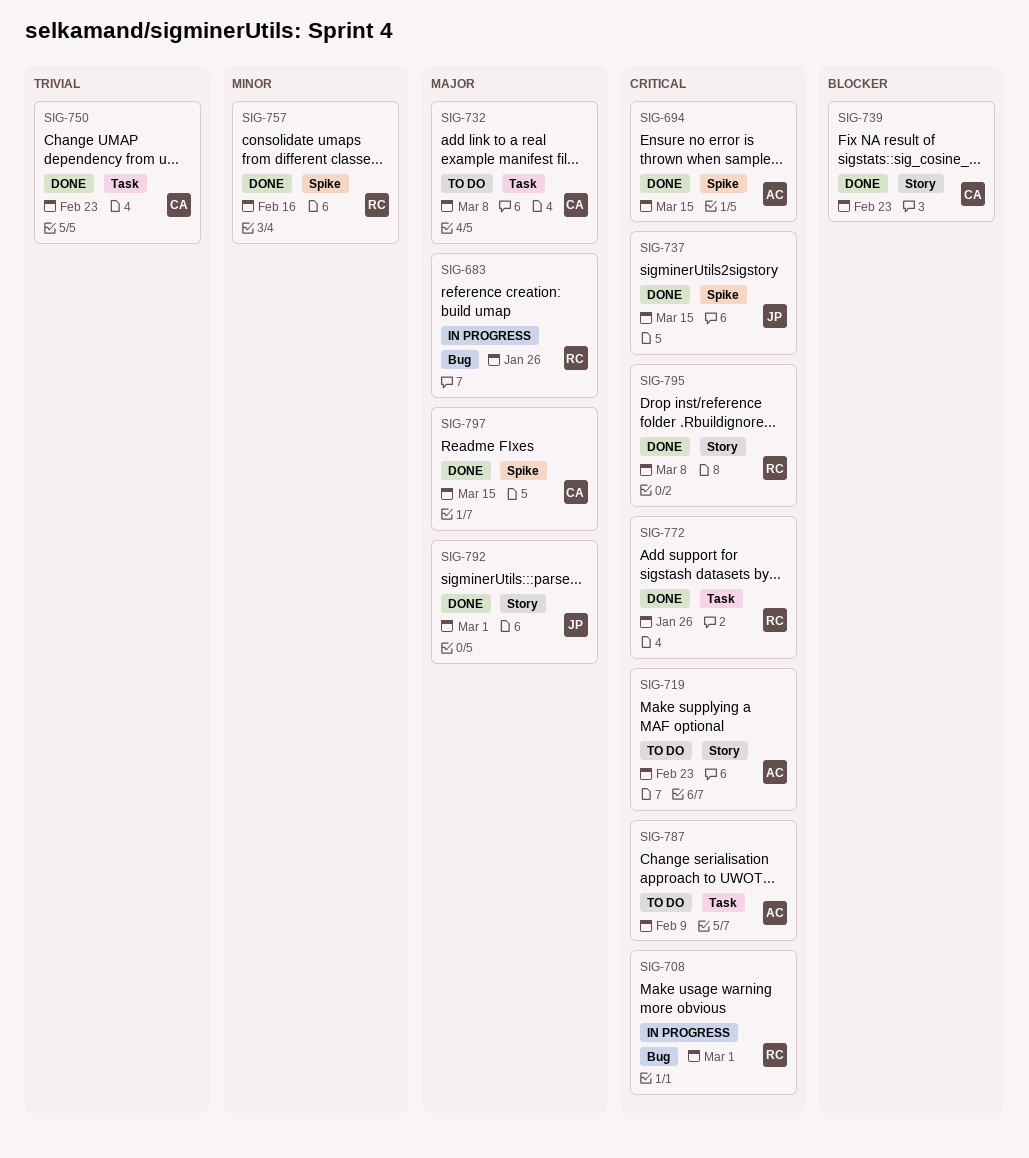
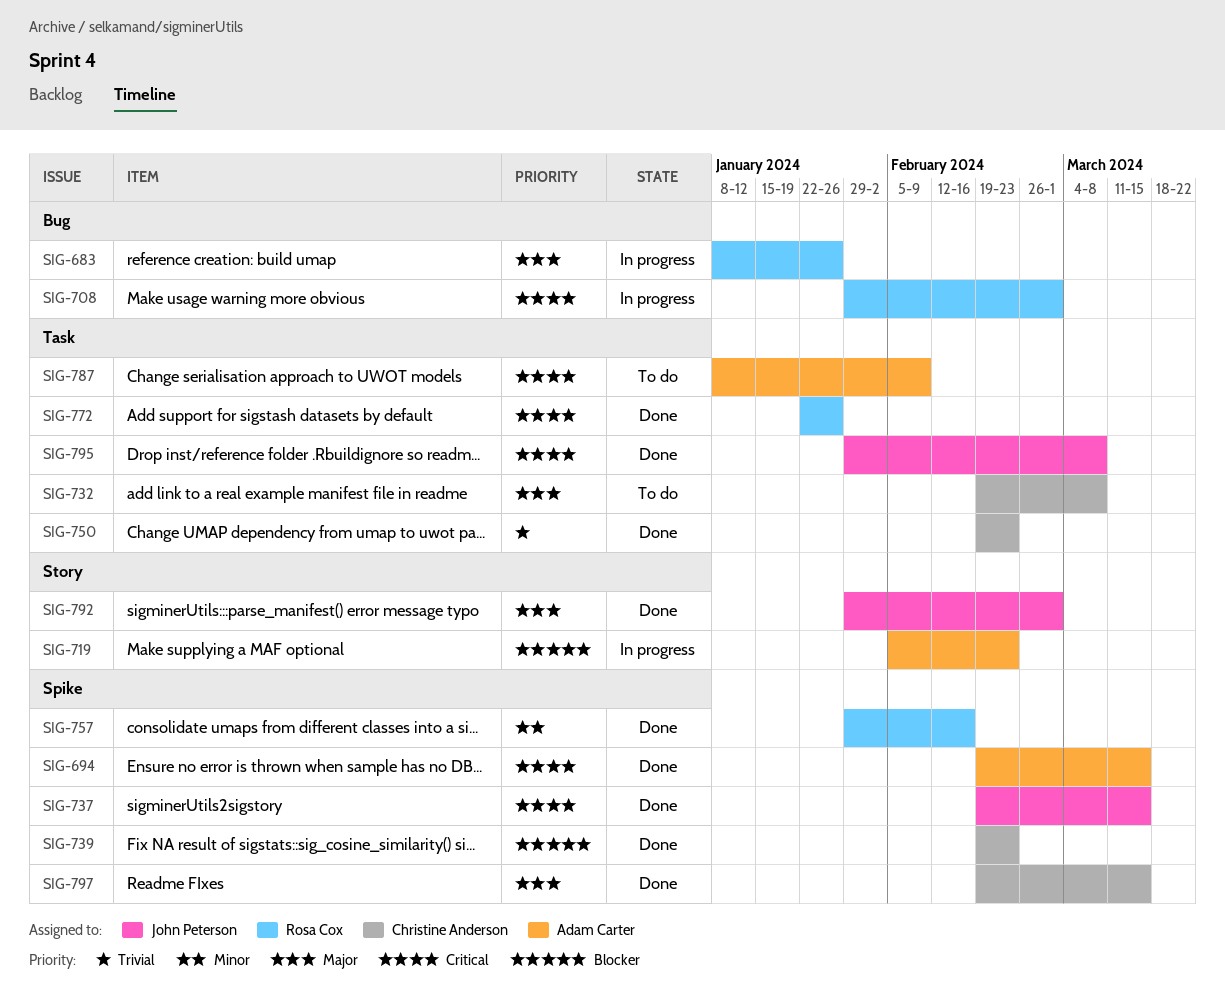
SIG-719, status: To do -> In progress
SIG-719, priority: Critical -> Blocker
SIG-739, label: Story -> Spike
SIG-795, owner: Rosa Cox -> John Peterson
SIG-795, label: Story -> Task

